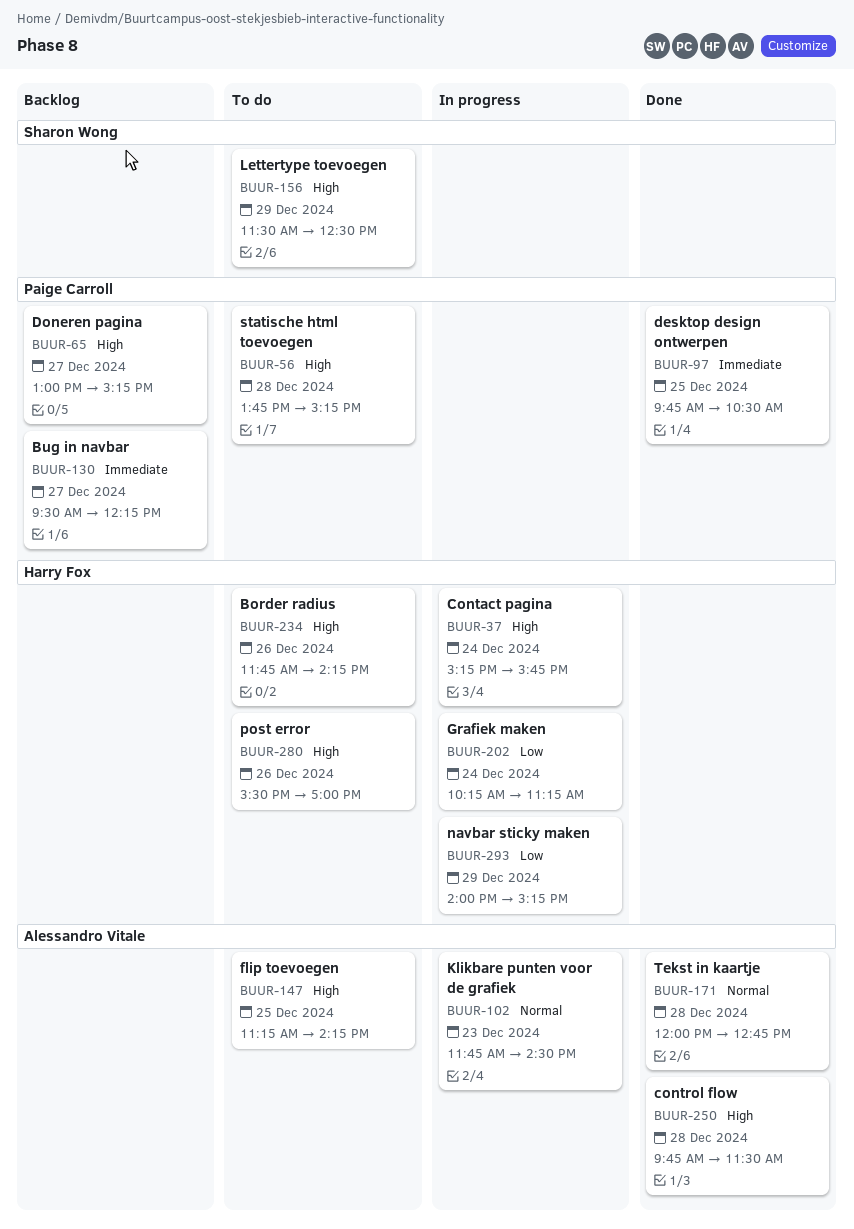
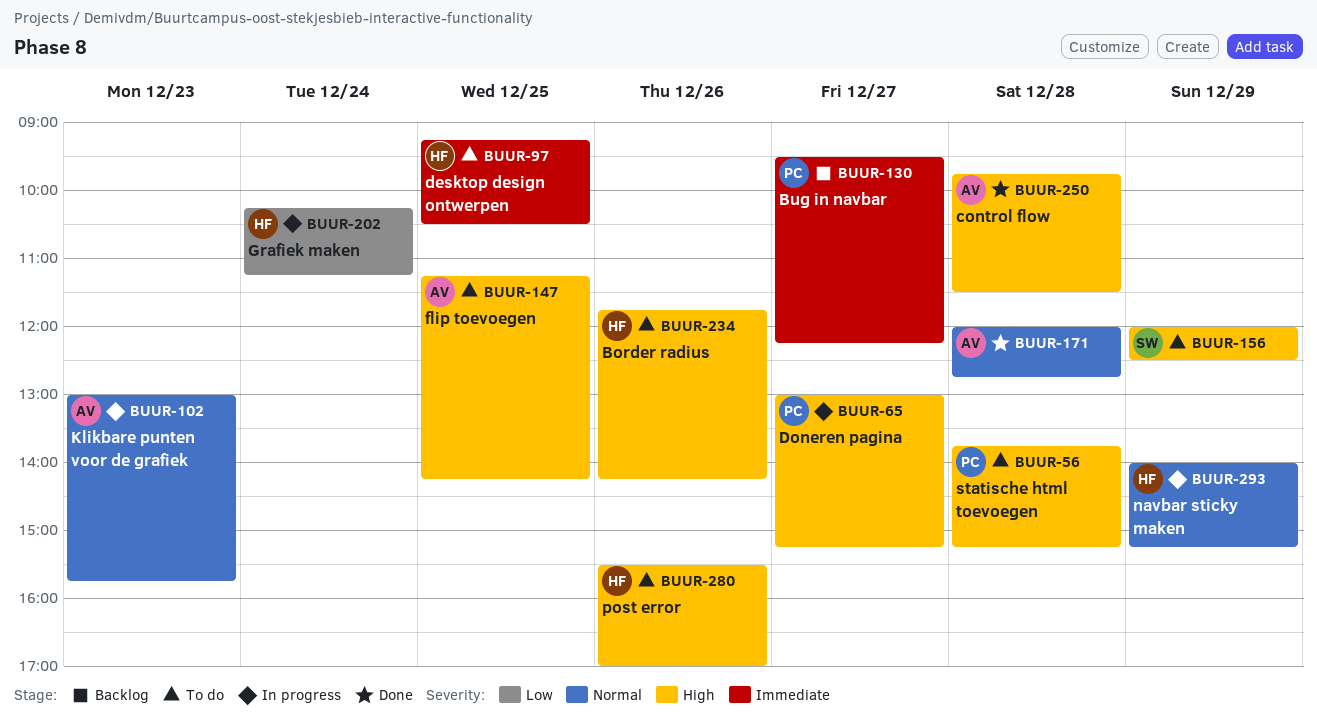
BUUR-37: present -> none
BUUR-65, status: Backlog -> In progress
BUUR-97, status: Done -> To do
BUUR-97, owner: Paige Carroll -> Harry Fox
BUUR-97, begins: 09:45 -> 09:15
BUUR-102, begins: 11:45 -> 13:00
BUUR-102, ends: 14:30 -> 15:45
BUUR-156, begins: 11:30 -> 12:00
BUUR-293, priority: Low -> Normal

